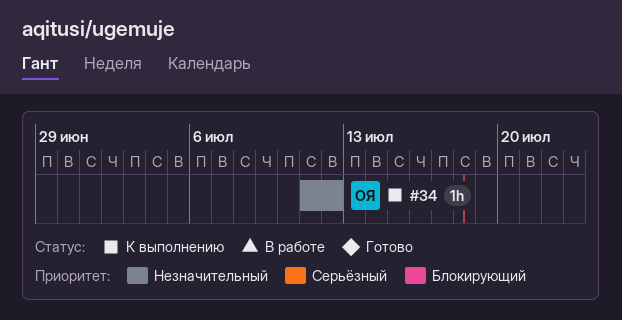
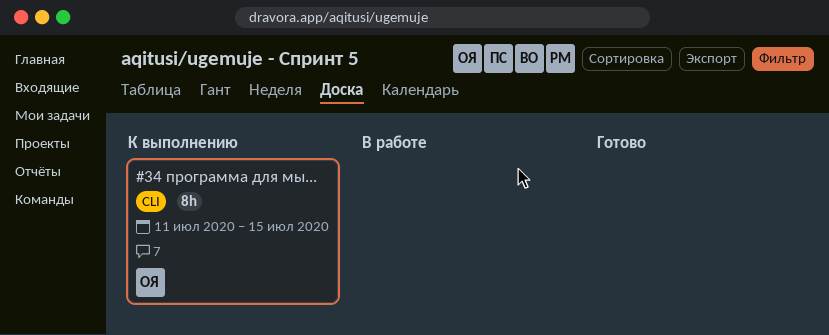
#34, estimate: 1h -> 8h
#34, due: Jul 12 -> Jul 15

